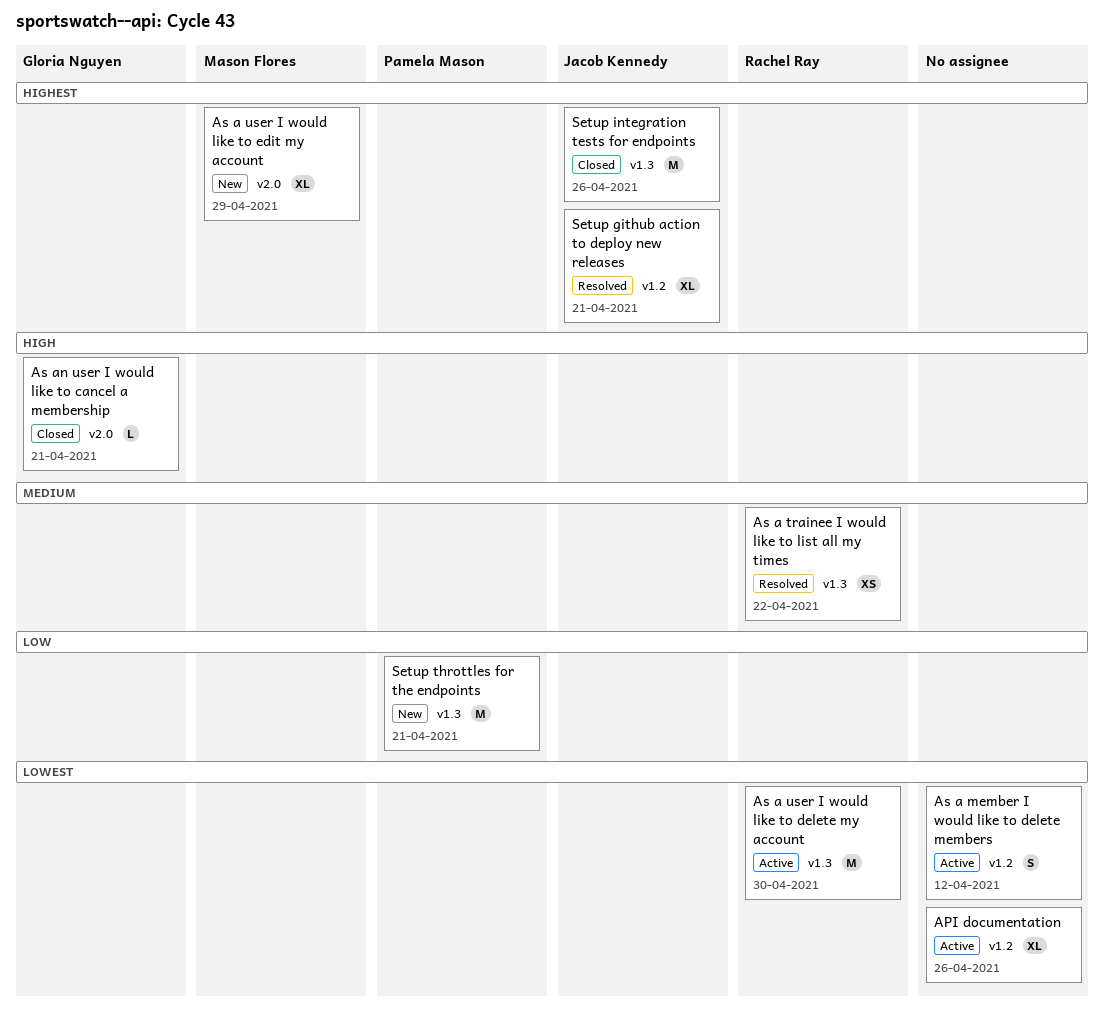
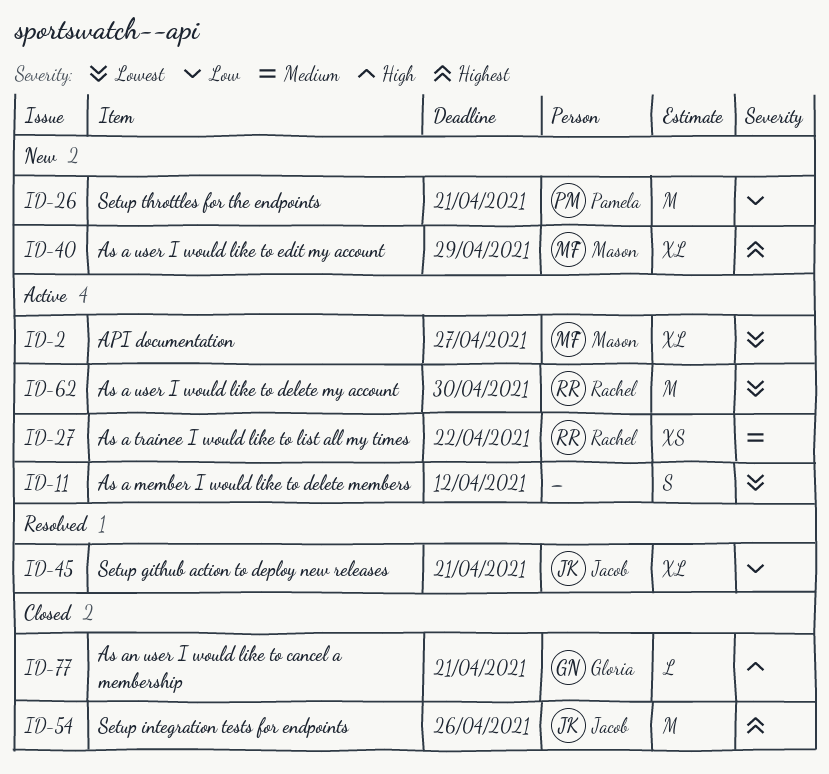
API documentation, owner: none -> Mason Flores
API documentation, due: Apr 26 -> Apr 27
As a trainee I would like to list all my times, status: Resolved -> Active
Setup github action to deploy new releases, priority: Highest -> Low

